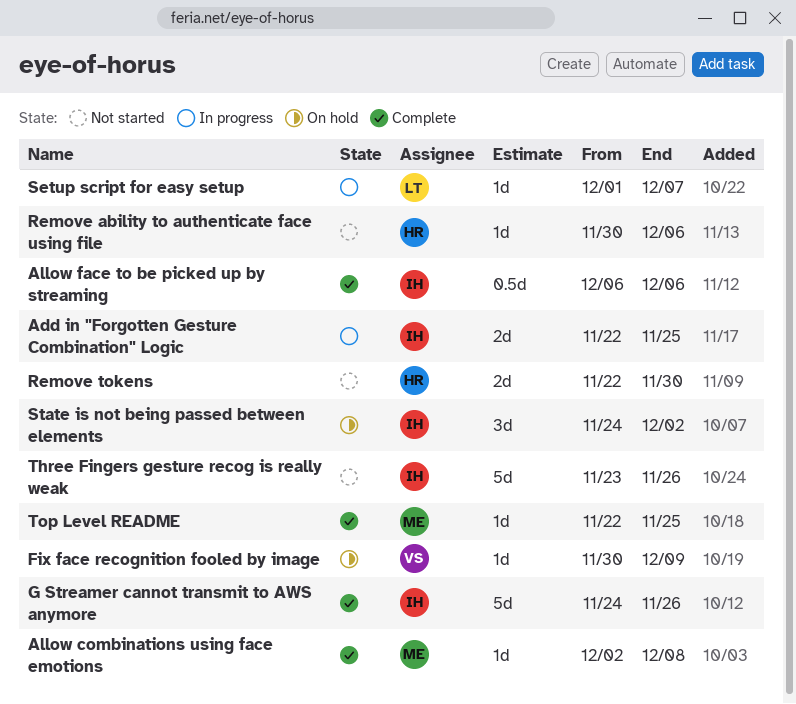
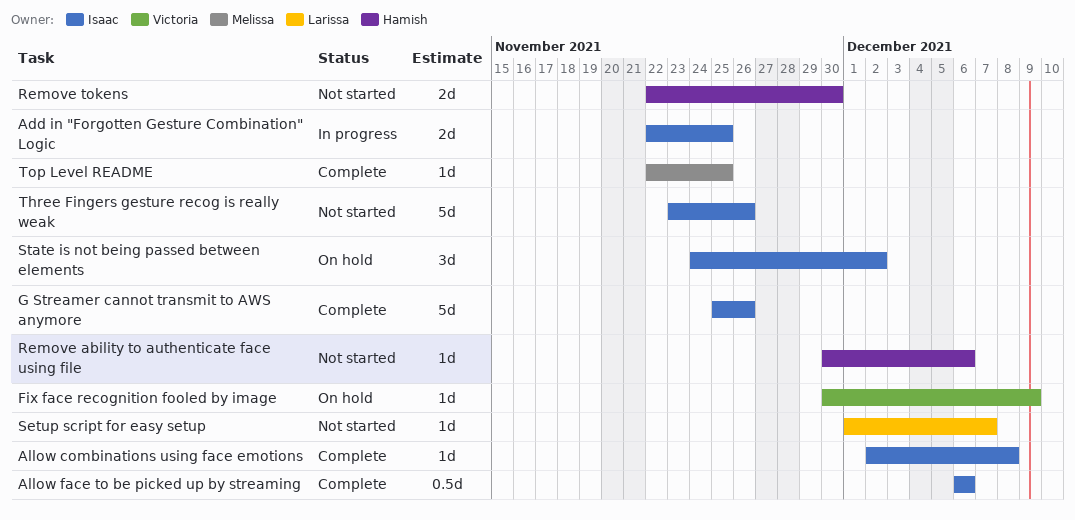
Allow combinations using face emotions, owner: Melissa -> Isaac
G Streamer cannot transmit to AWS anymore, start: Nov 24 -> Nov 25
Setup script for easy setup, status: In progress -> Not started

